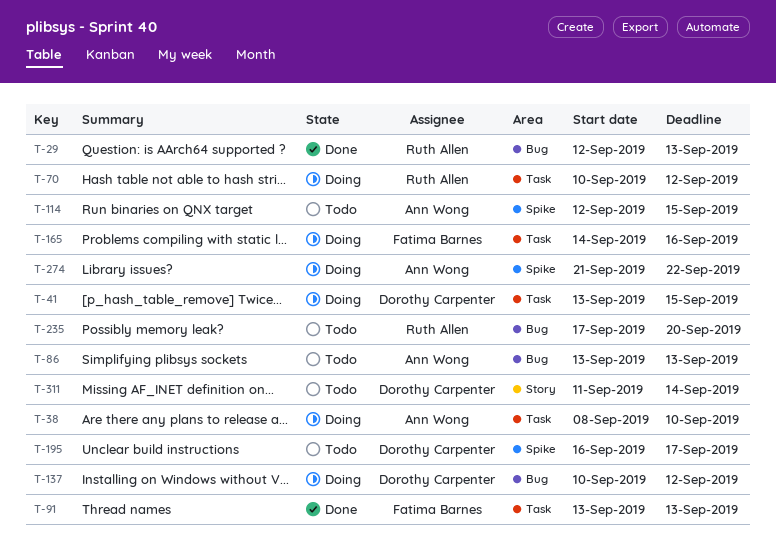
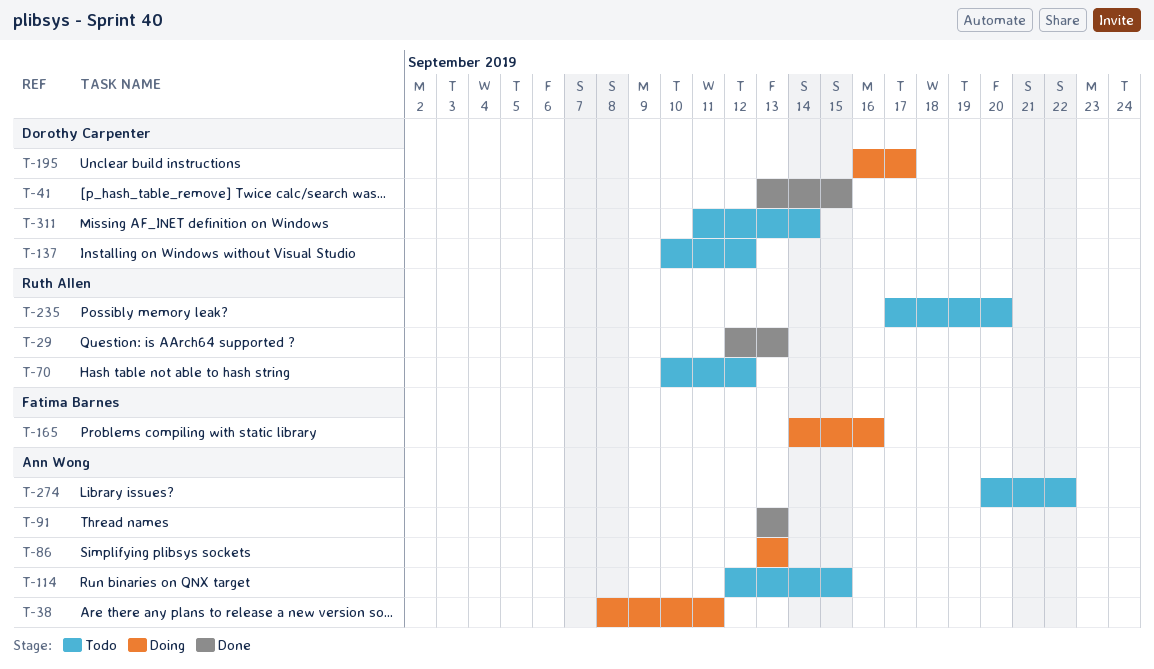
T-38, due: Sep 10 -> Sep 11
T-41, status: Doing -> Done
T-70, status: Doing -> Todo
T-86, status: Todo -> Doing
T-91, owner: Fatima Barnes -> Ann Wong
T-137, status: Doing -> Todo
T-195, status: Todo -> Doing
T-274, status: Doing -> Todo
T-274, start: Sep 21 -> Sep 20

